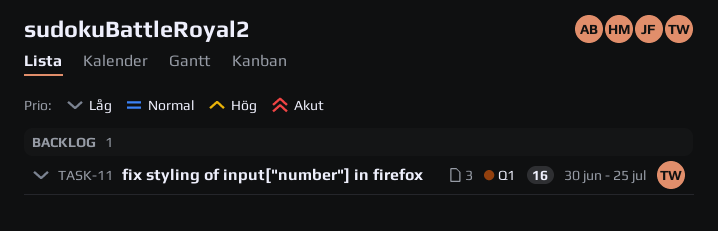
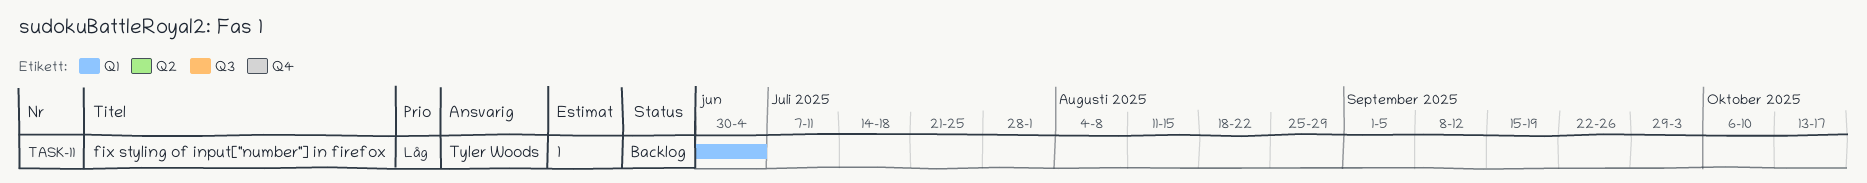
TASK-11, estimate: 16 -> 1
TASK-11, due: Jul 25 -> Jul 4

